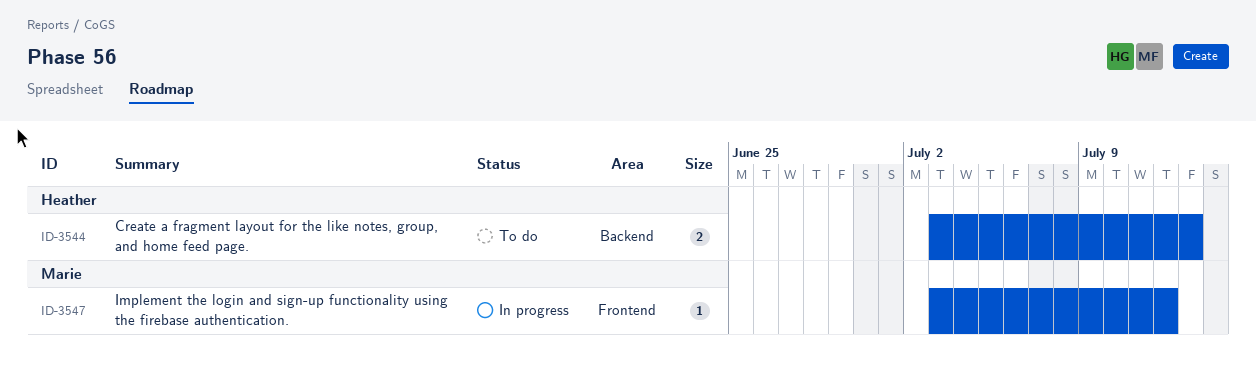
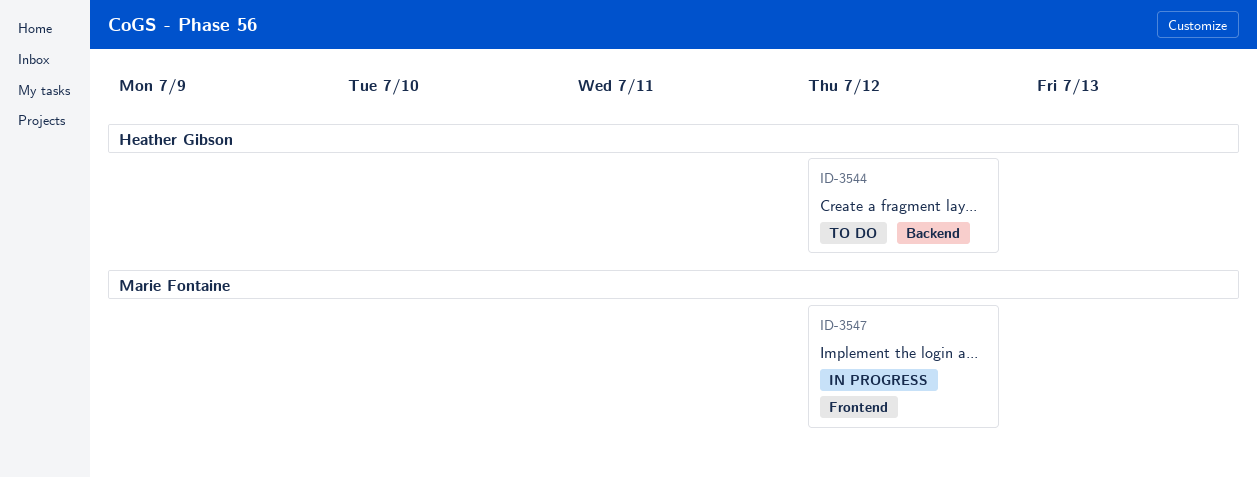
ID-3544, due: Jul 13 -> Jul 12

